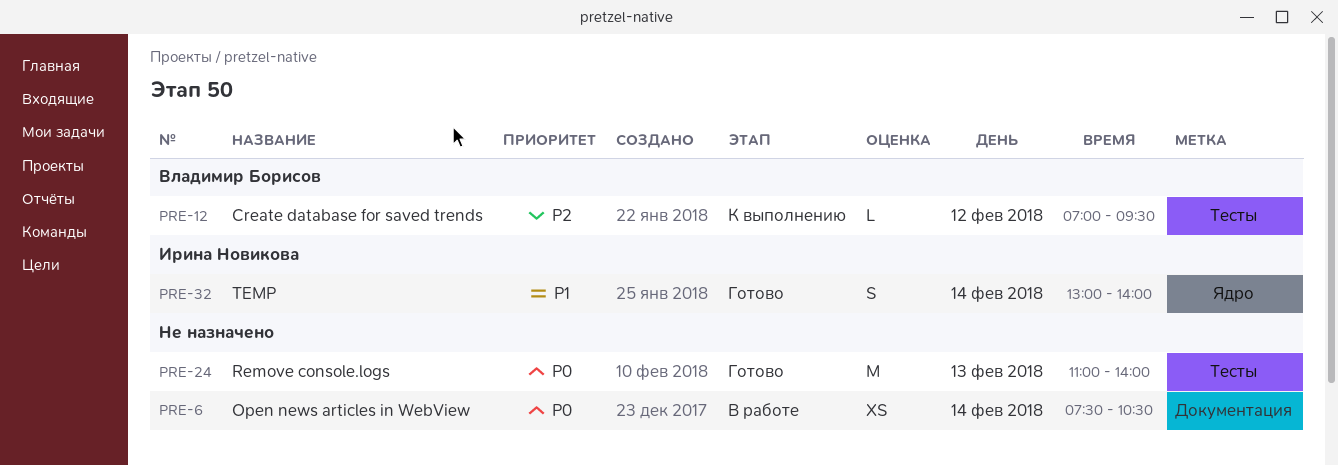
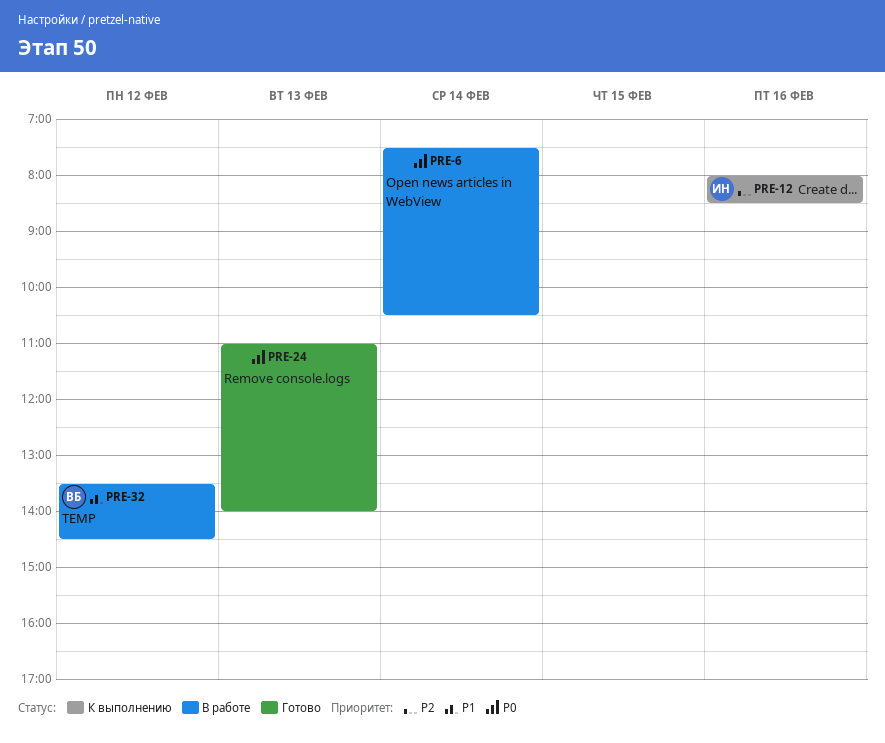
PRE-12, owner: Владимир Борисов -> Ирина Новикова
PRE-12, day: Feb 12 -> Feb 16
PRE-12, begins: 07:00 -> 08:00
PRE-12, ends: 09:30 -> 08:30
PRE-32, status: Готово -> В работе
PRE-32, owner: Ирина Новикова -> Владимир Борисов
PRE-32, day: Feb 14 -> Feb 12
PRE-32, begins: 13:00 -> 13:30
PRE-32, ends: 14:00 -> 14:30

